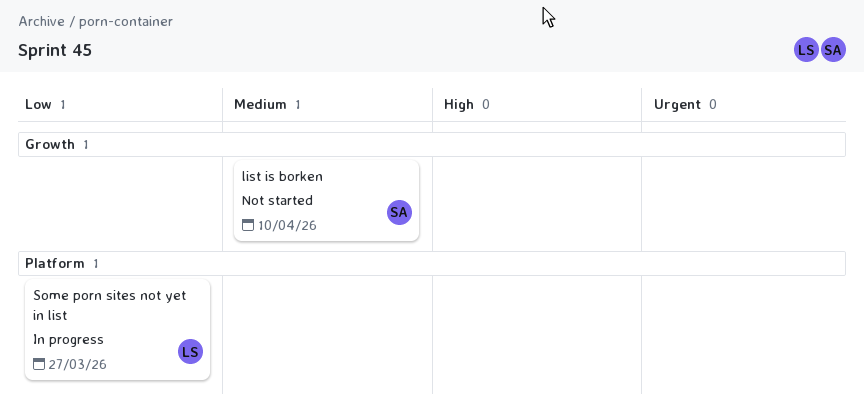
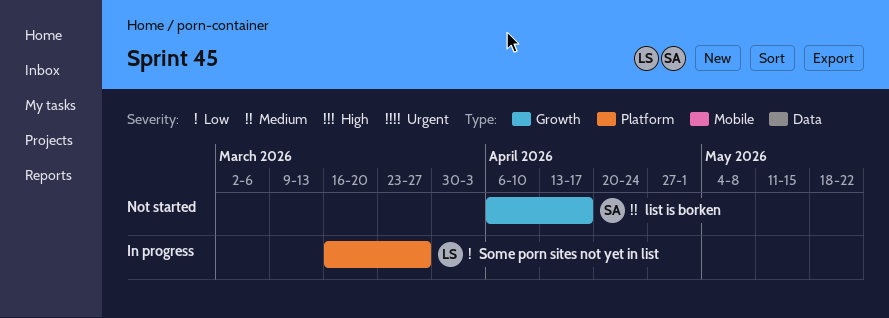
list is borken, due: Apr 10 -> Apr 17

